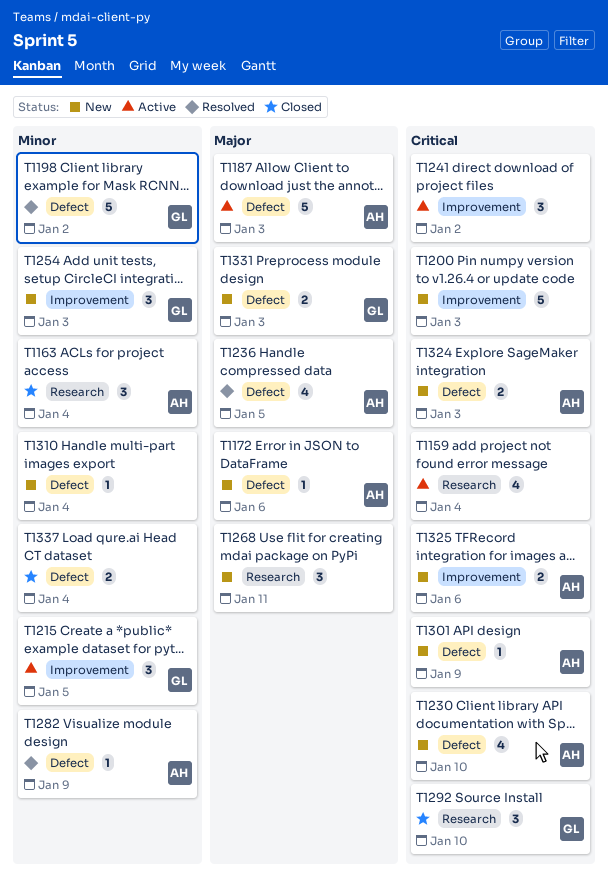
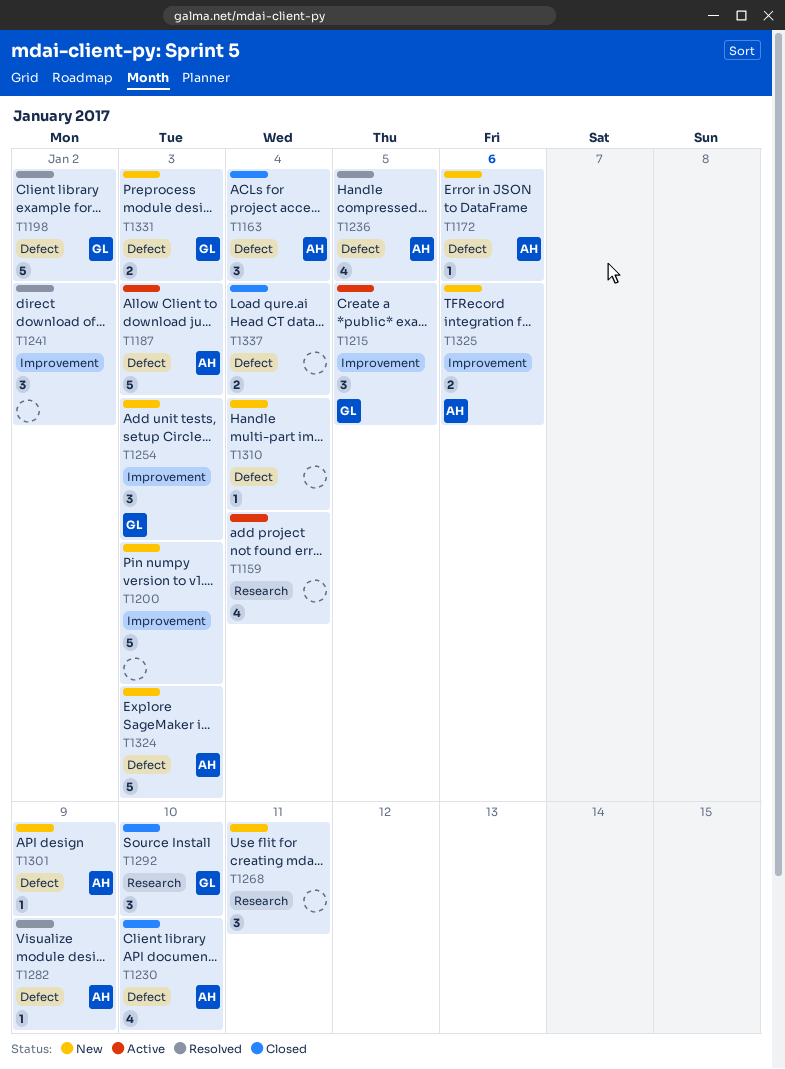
T1163, label: Research -> Defect
T1230, status: New -> Closed
T1241, status: Active -> Resolved
T1324, estimate: 2 -> 5

